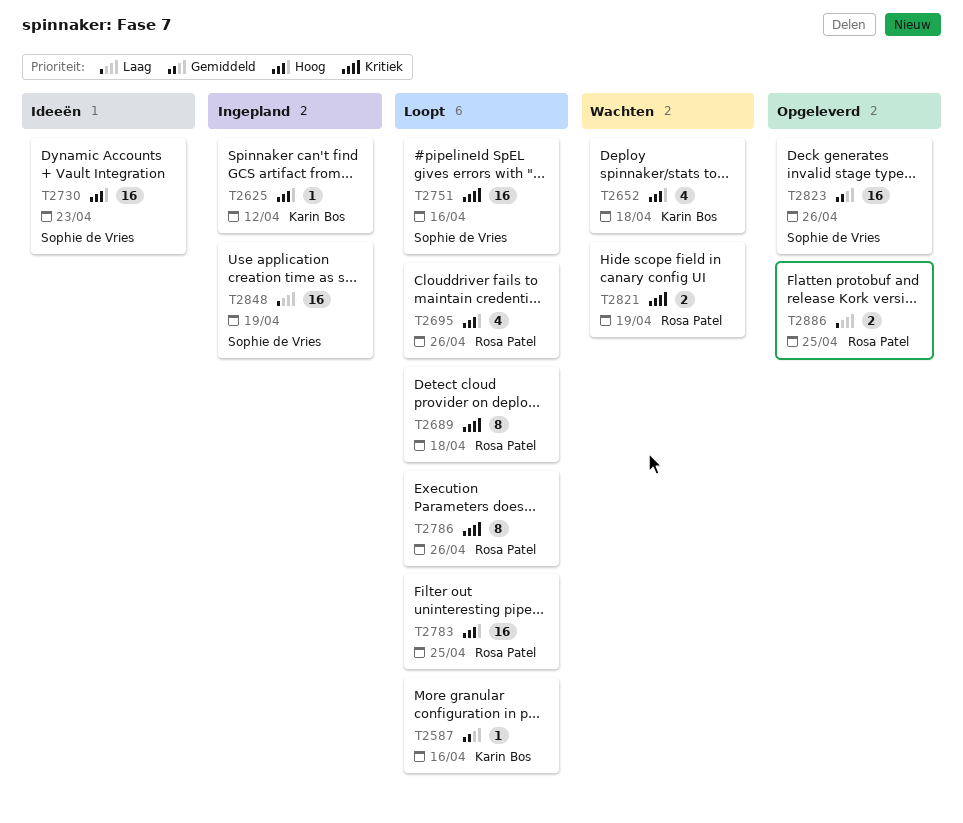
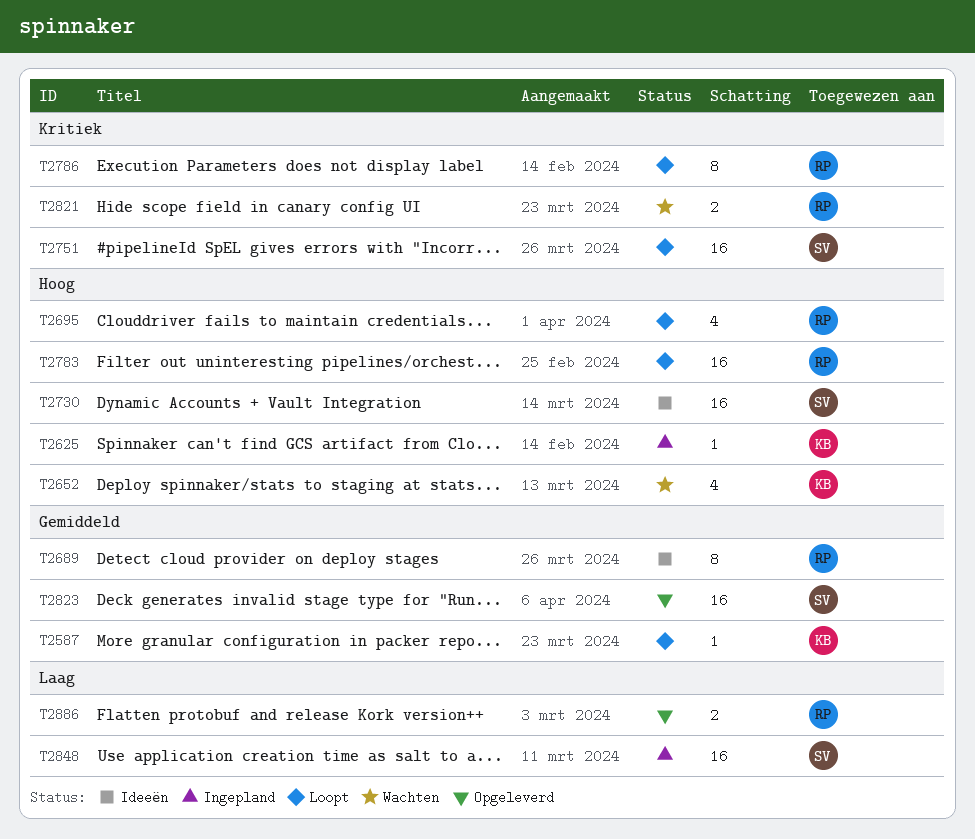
T2689, status: Loopt -> Ideeën
T2689, priority: Kritiek -> Gemiddeld

